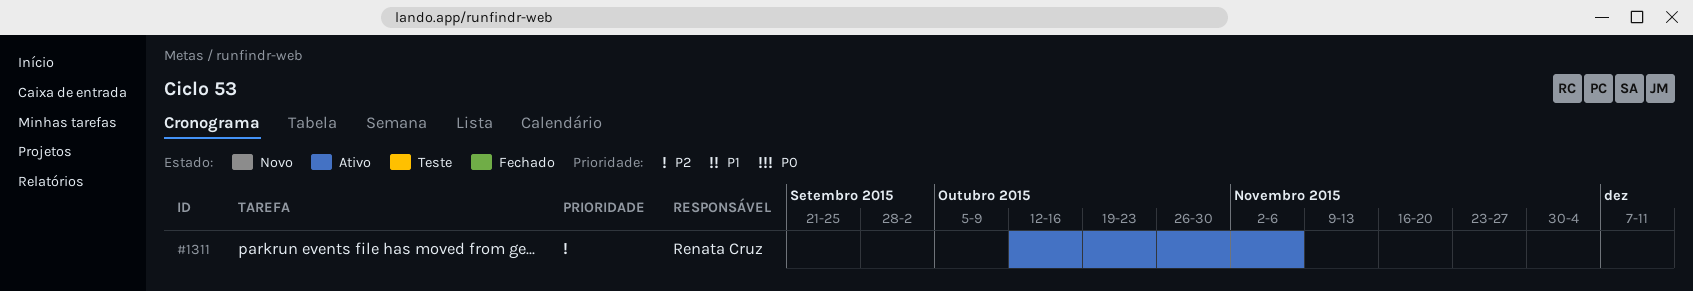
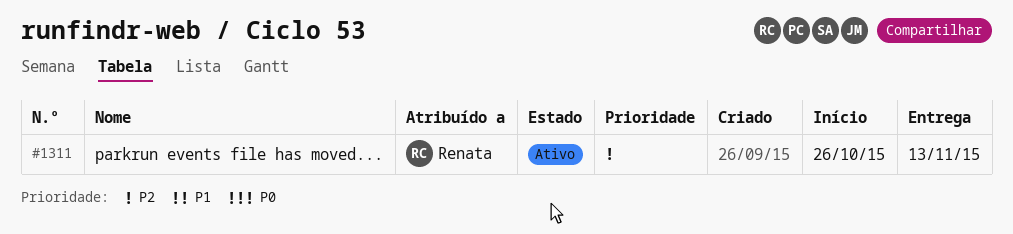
#1311, start: Oct 12 -> Oct 26
#1311, due: Nov 6 -> Nov 13

